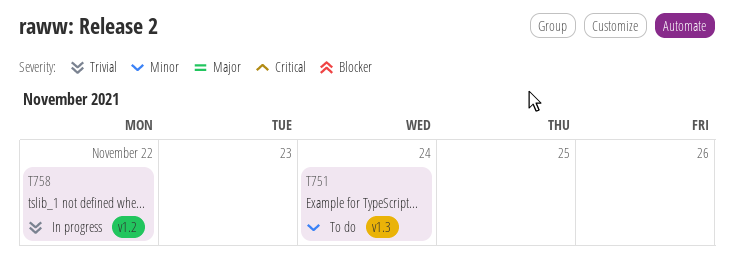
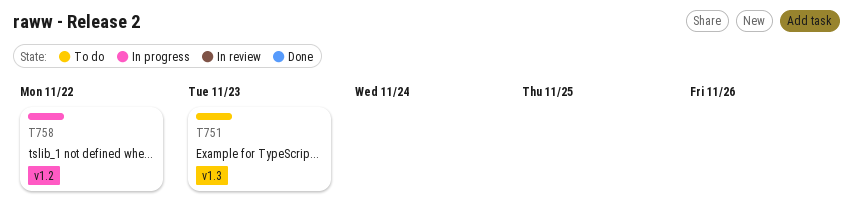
T751, due: Nov 24 -> Nov 23

